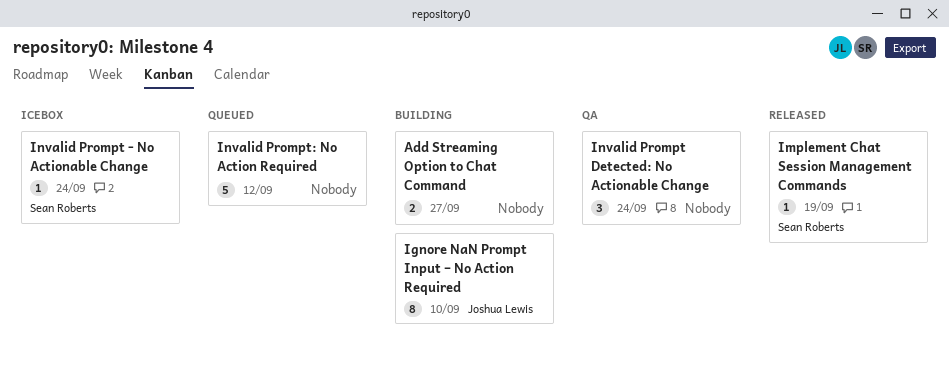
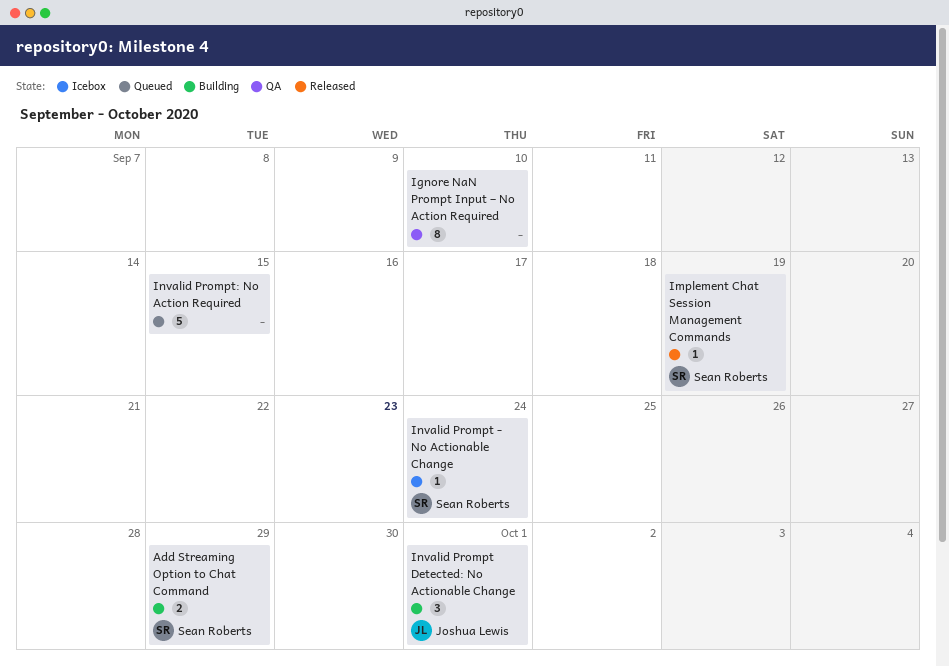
Add Streaming Option to Chat Command, owner: none -> Sean Roberts
Add Streaming Option to Chat Command, due: Sep 27 -> Sep 29
Ignore NaN Prompt Input – No Action Required, status: Building -> QA
Ignore NaN Prompt Input – No Action Required, owner: Joshua Lewis -> none
Invalid Prompt Detected: No Actionable Change, status: QA -> Building
Invalid Prompt Detected: No Actionable Change, owner: none -> Joshua Lewis
Invalid Prompt Detected: No Actionable Change, due: Sep 24 -> Oct 1
Invalid Prompt: No Action Required, due: Sep 12 -> Sep 15

